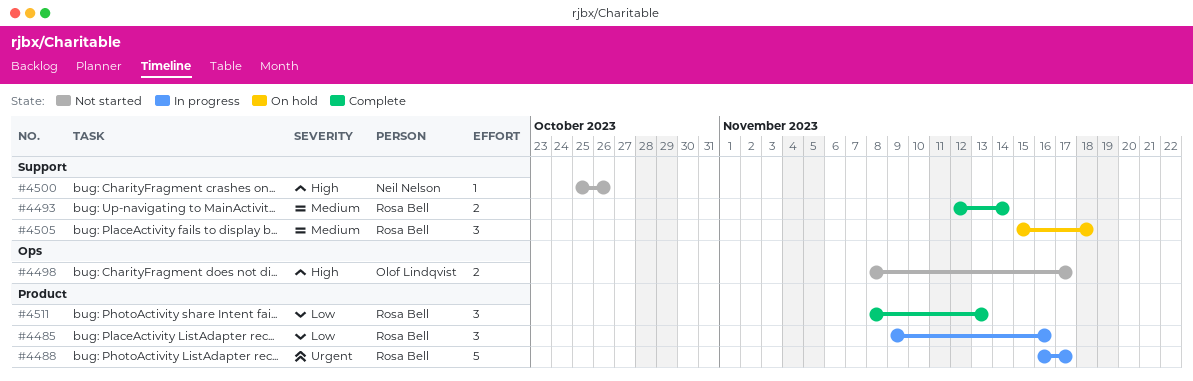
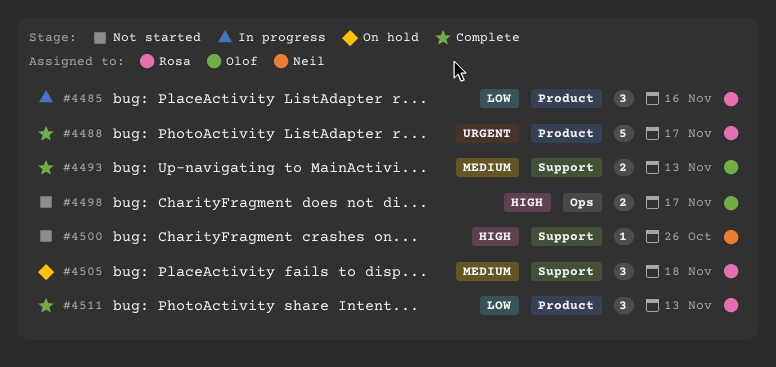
#4488, status: In progress -> Complete
#4493, owner: Rosa Bell -> Olof Lindqvist
#4493, due: Nov 14 -> Nov 13

